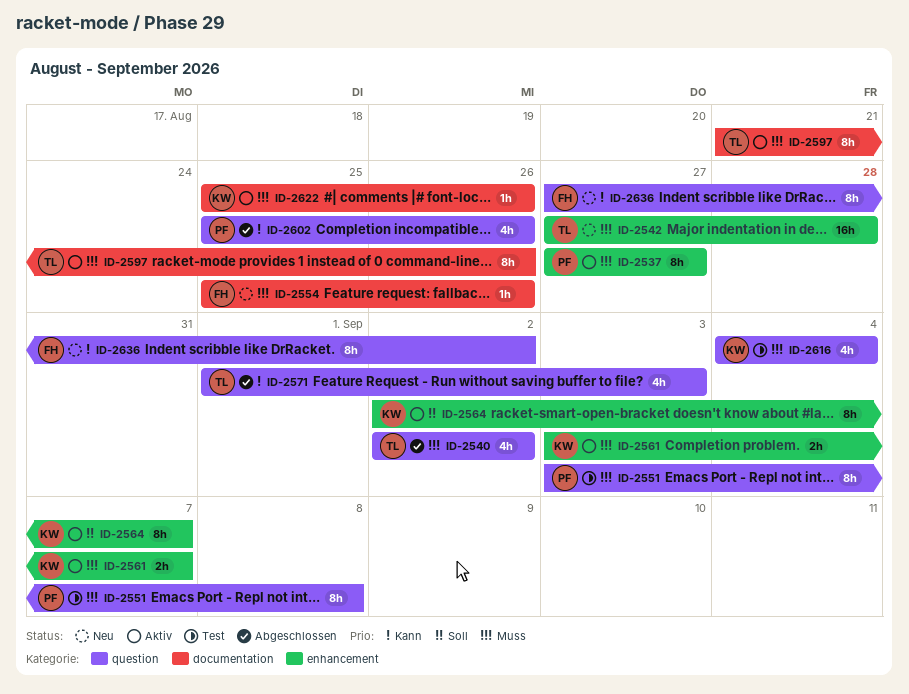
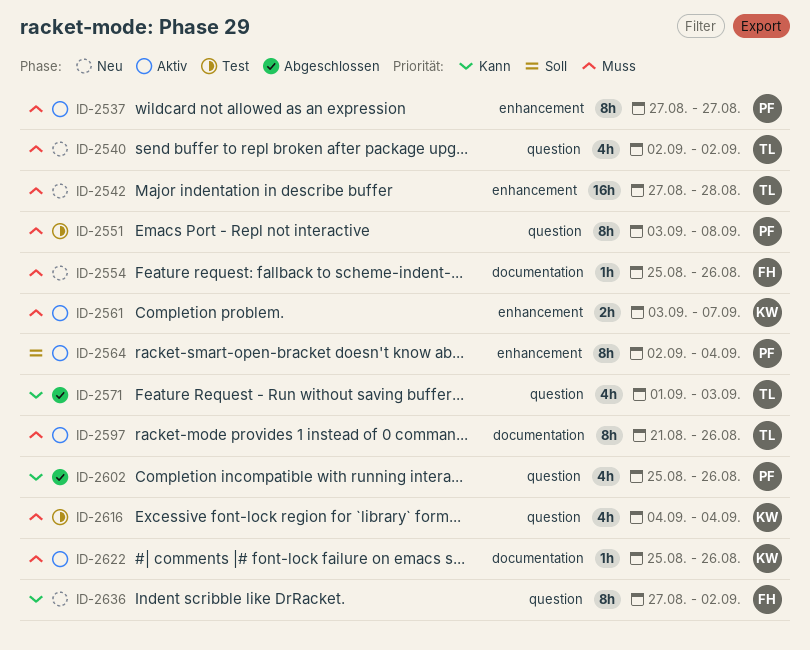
ID-2540, status: Abgeschlossen -> Neu
ID-2564, owner: KW -> PF
ID-2564, due: Sep 7 -> Sep 4

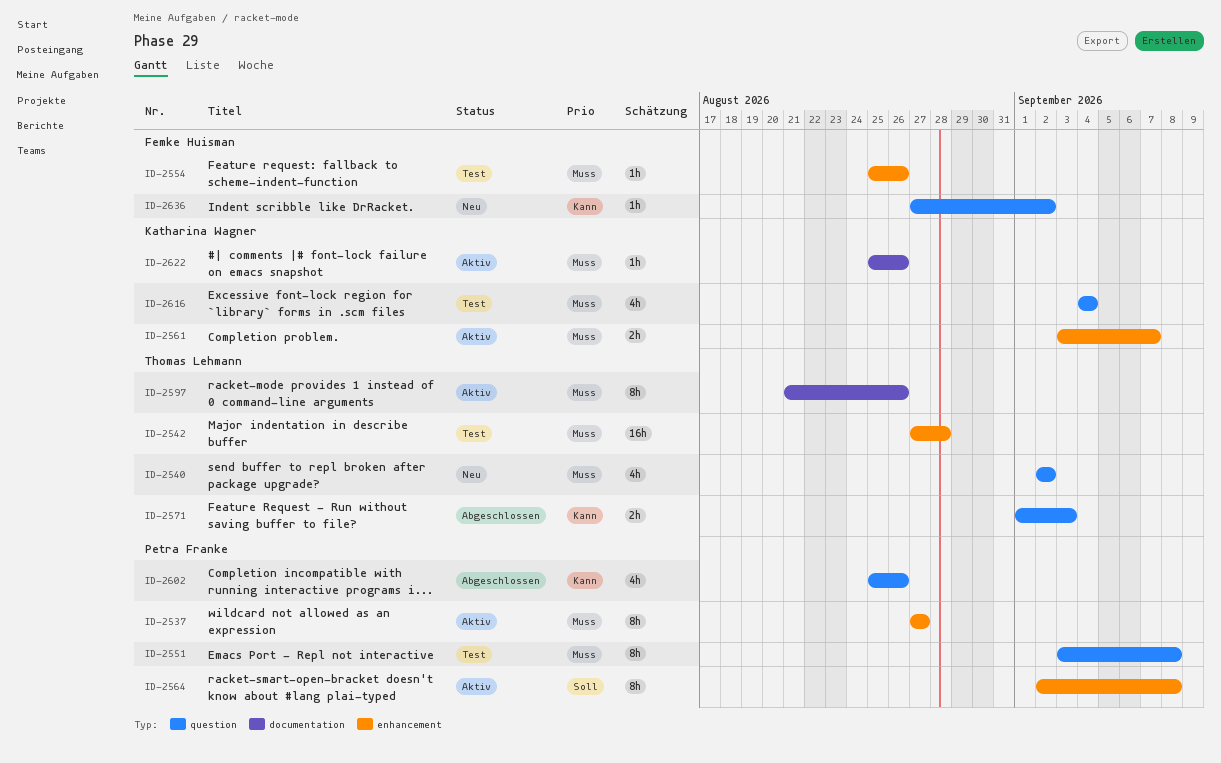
ID-2542, status: Neu -> Test
ID-2554, status: Neu -> Test
ID-2554, label: documentation -> enhancement
ID-2564, due: Sep 4 -> Sep 8
ID-2571, estimate: 4h -> 2h
ID-2636, estimate: 8h -> 1h

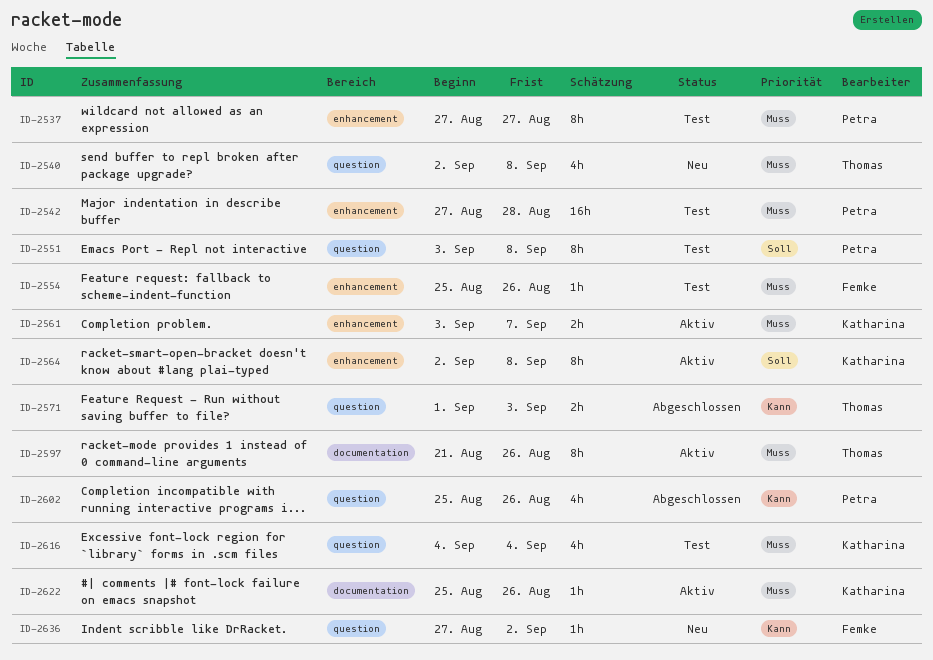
ID-2537, status: Aktiv -> Test
ID-2540, due: Sep 2 -> Sep 8
ID-2542, owner: Thomas Lehmann -> Petra Franke
ID-2551, priority: Muss -> Soll
ID-2564, owner: Petra Franke -> Katharina Wagner

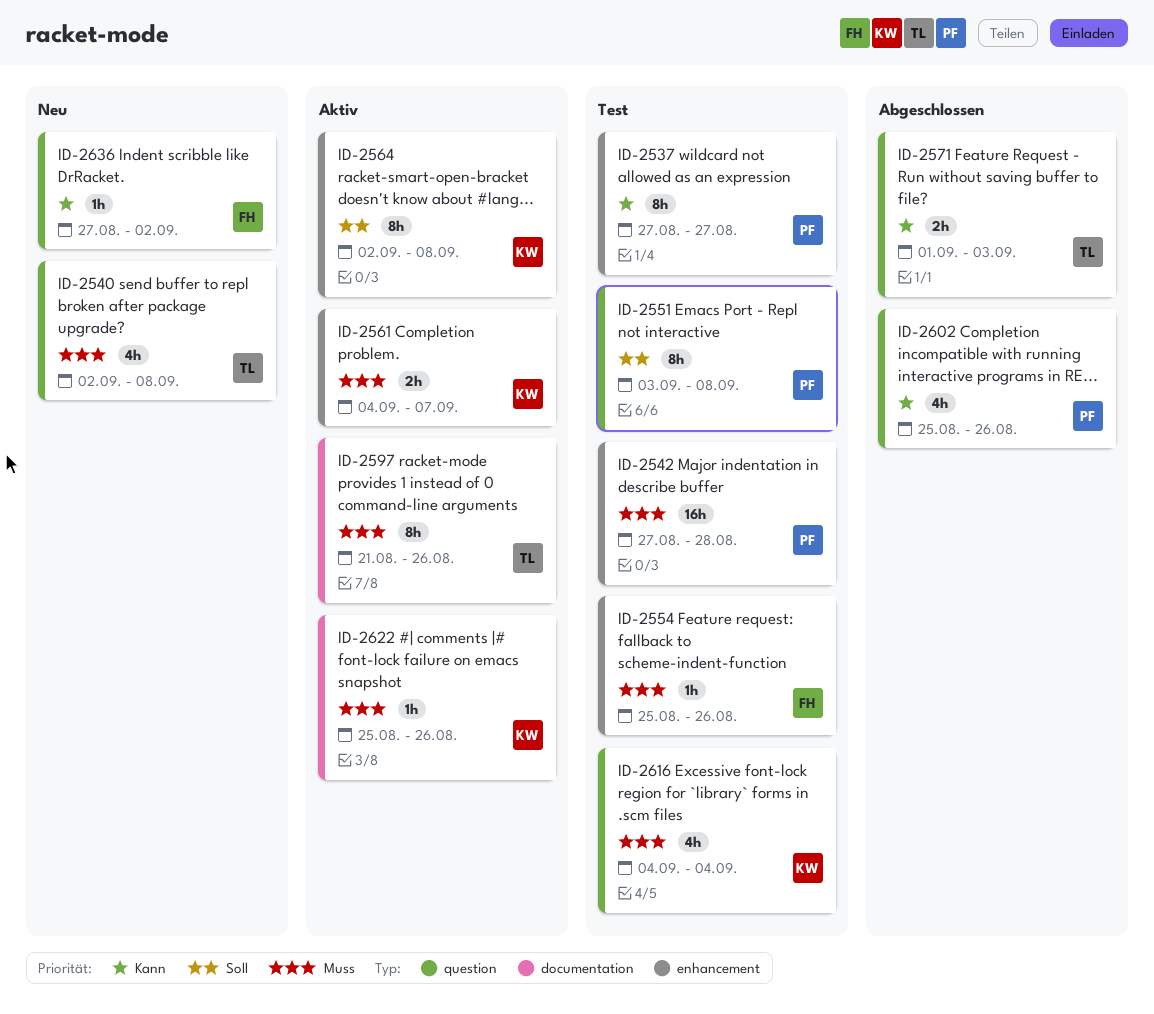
ID-2537, priority: Muss -> Kann
ID-2561, start: Sep 3 -> Sep 4

